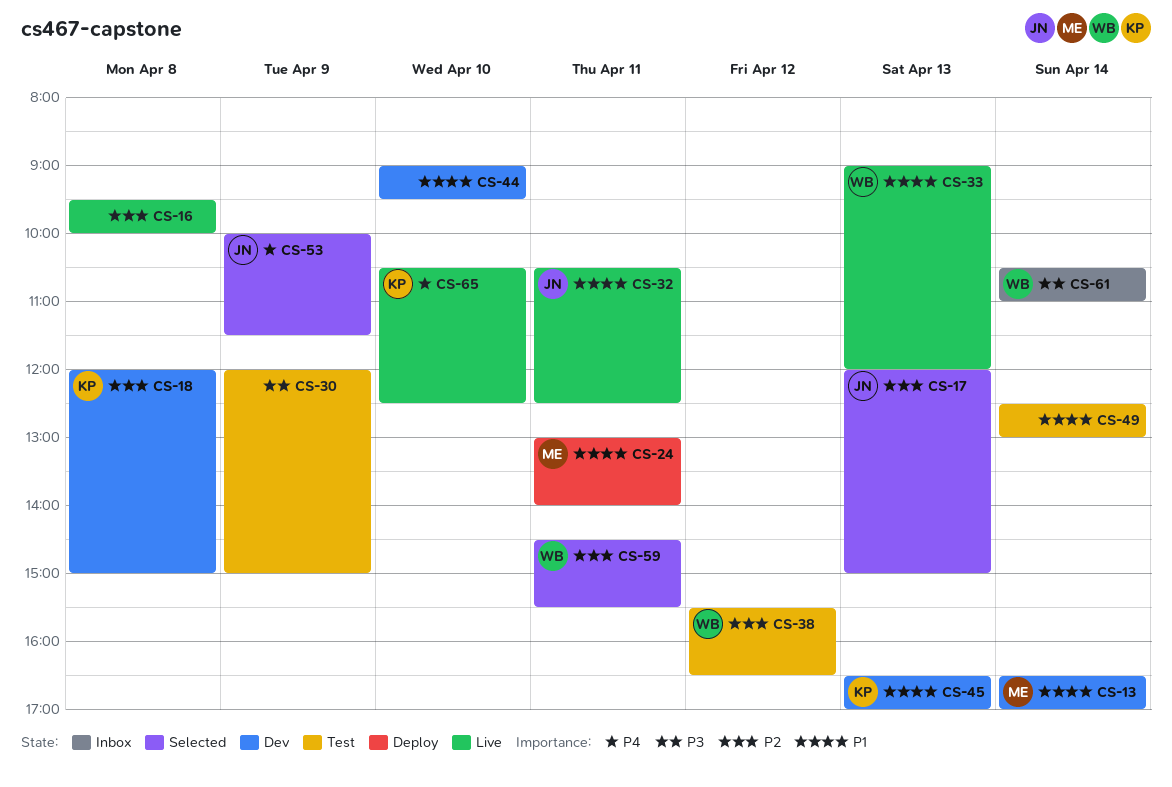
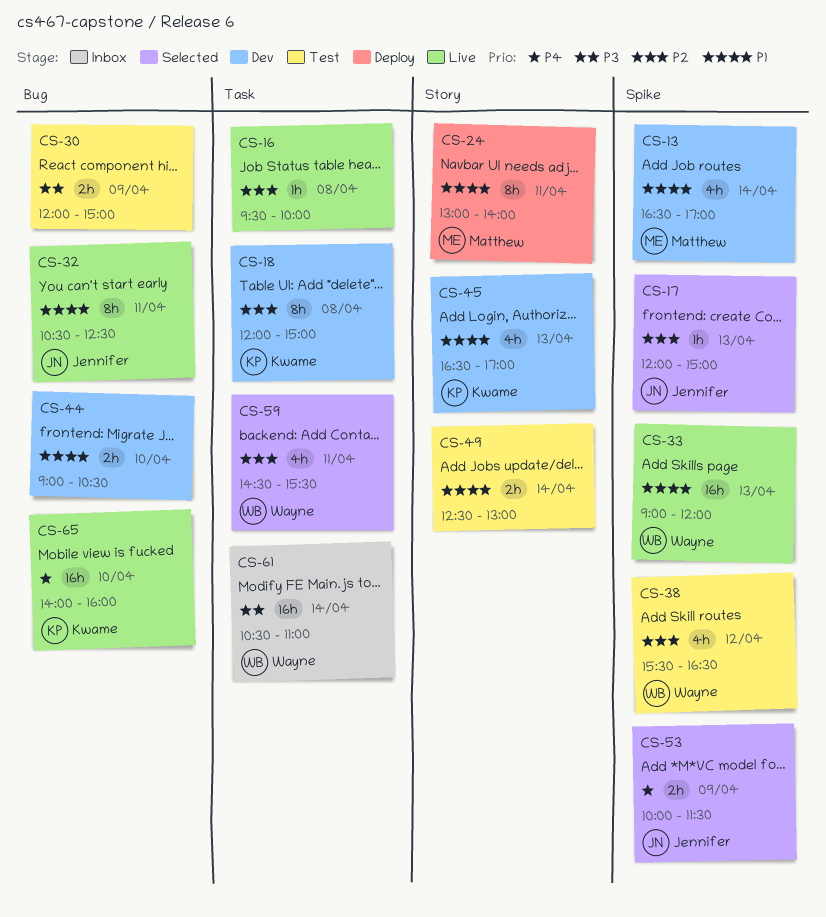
CS-44, ends: 09:30 -> 10:30
CS-65, begins: 10:30 -> 14:00
CS-65, ends: 12:30 -> 16:00

